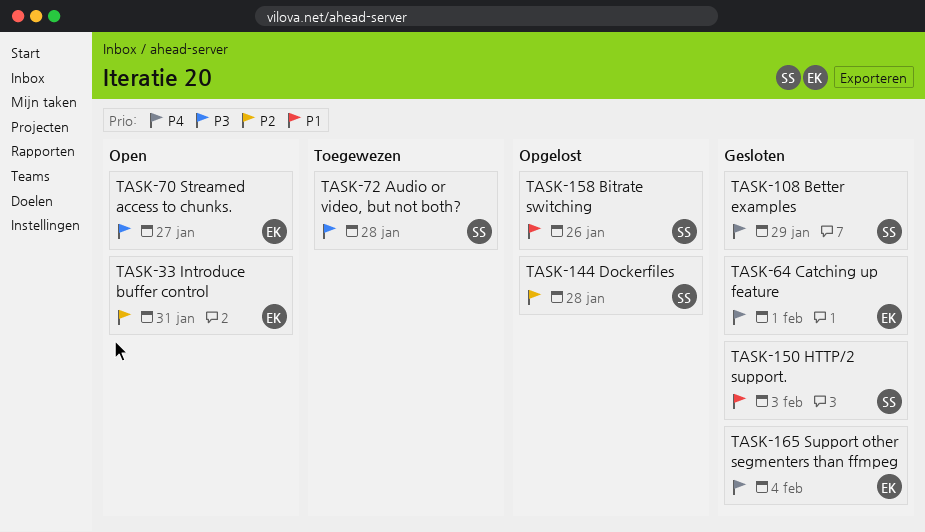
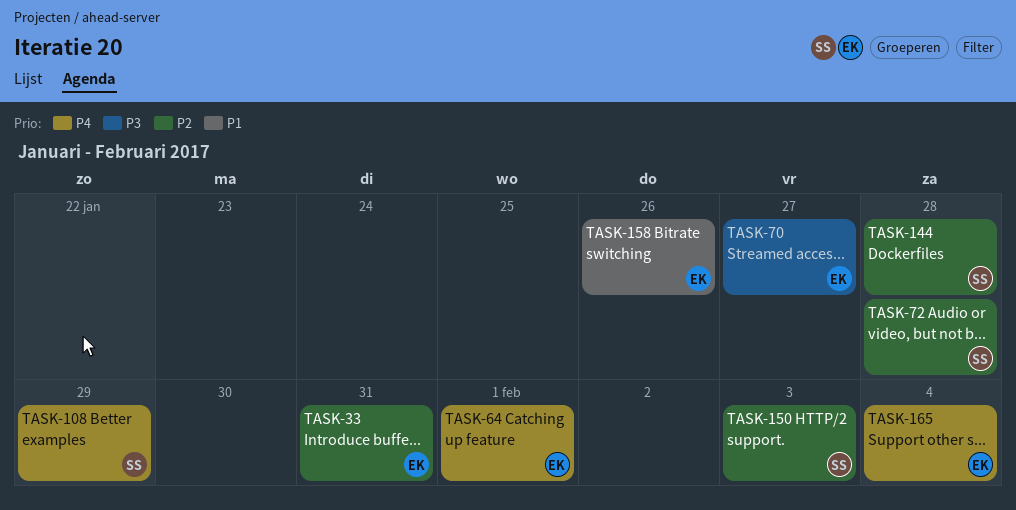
TASK-72, priority: P3 -> P2
TASK-150, priority: P1 -> P2
TASK-158, owner: SS -> EK

